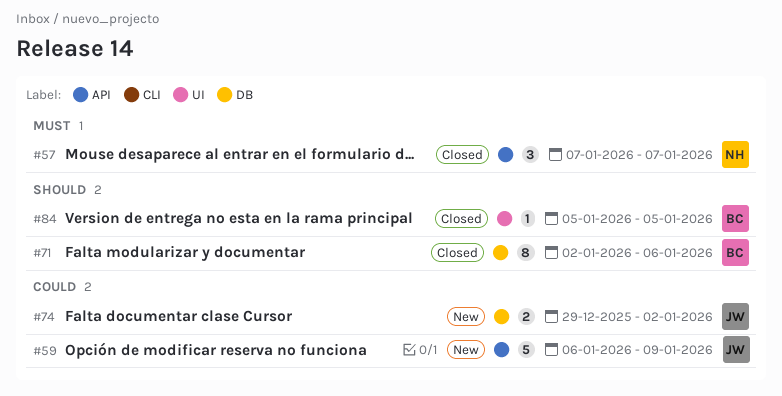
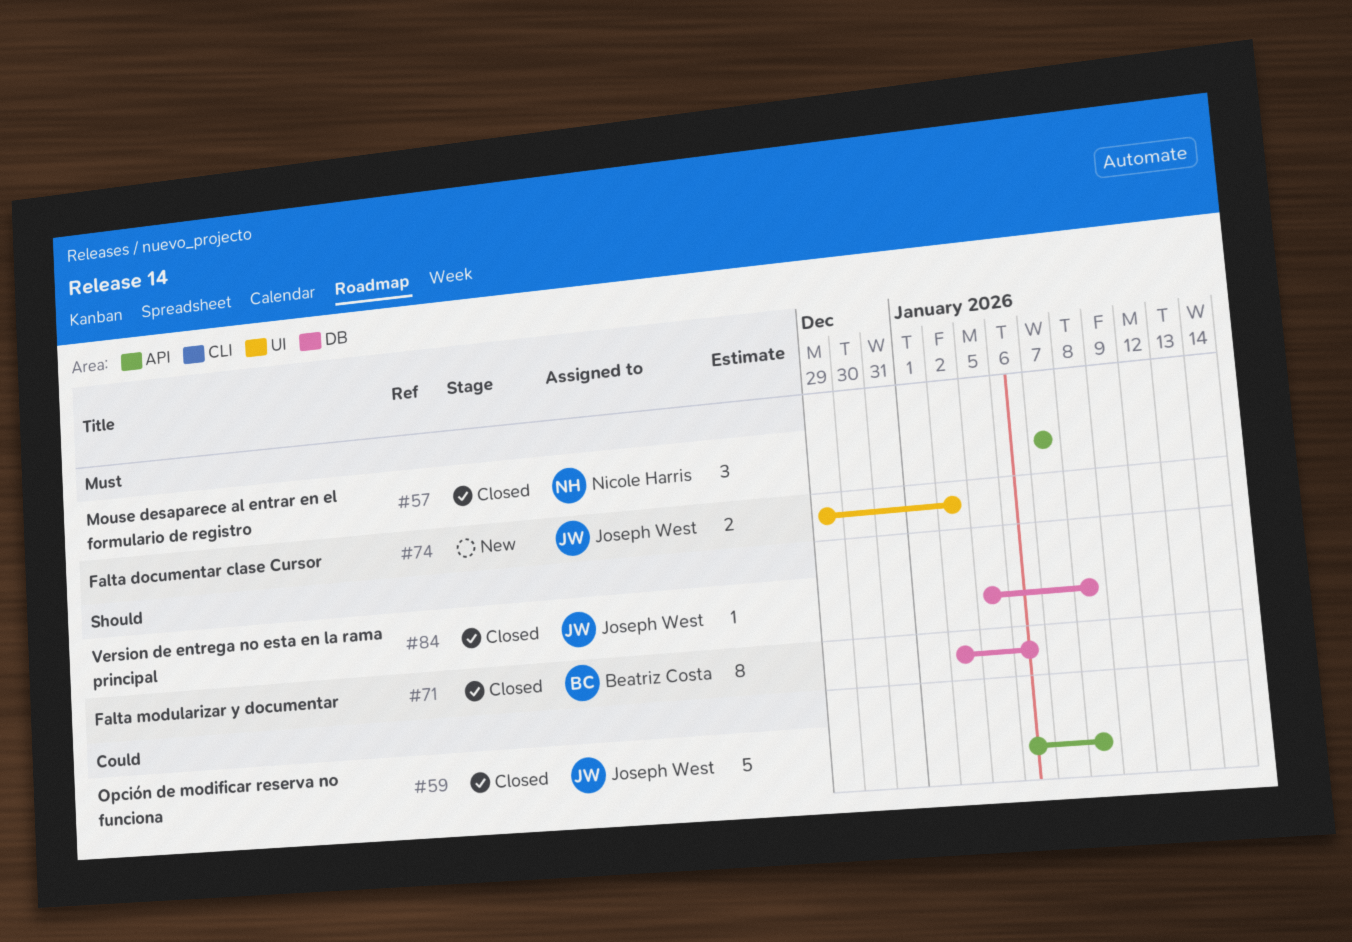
#59, status: New -> Closed
#59, due: Jan 9 -> Jan 8
#74, priority: Could -> Must
#74, label: DB -> UI
#84, owner: Beatriz Costa -> Joseph West
#84, label: UI -> DB
#84, due: Jan 5 -> Jan 8

